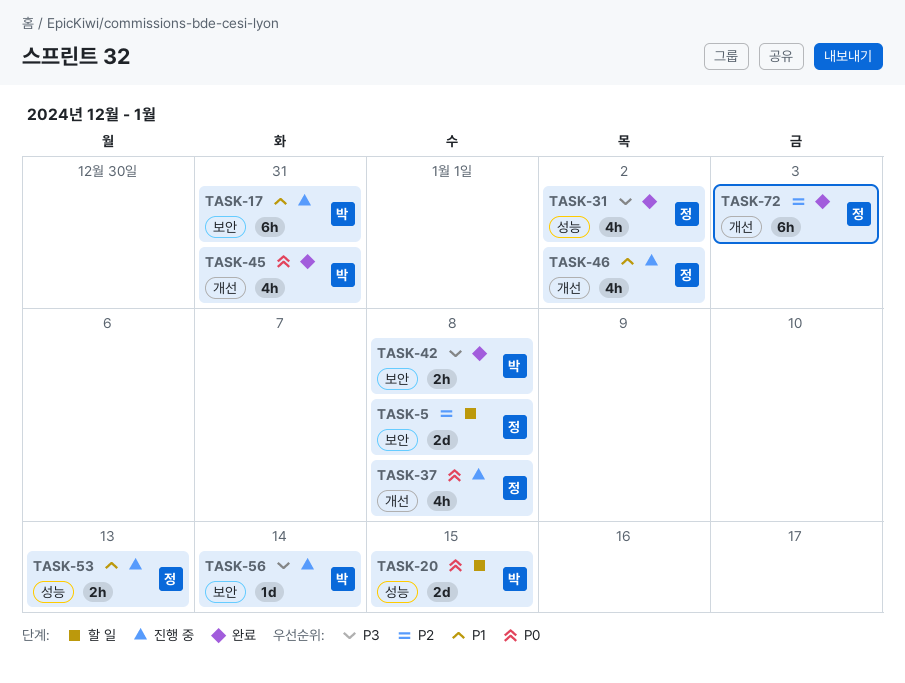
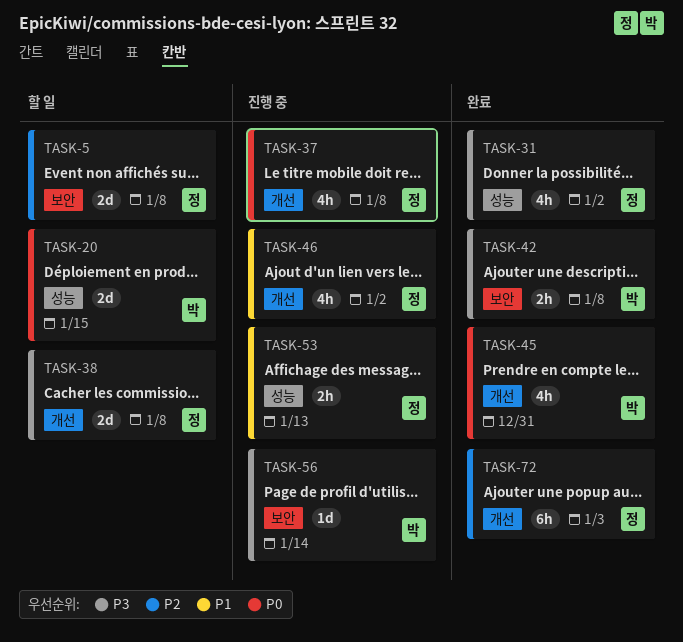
TASK-17: present -> none
TASK-38: none -> present

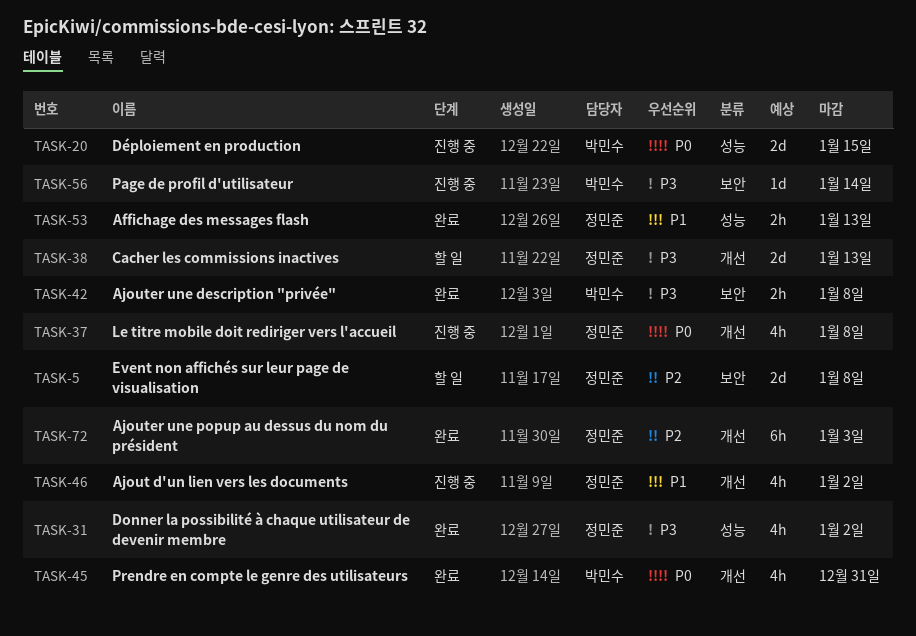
TASK-20, status: 할 일 -> 진행 중
TASK-38, due: Jan 8 -> Jan 13
TASK-53, status: 진행 중 -> 완료

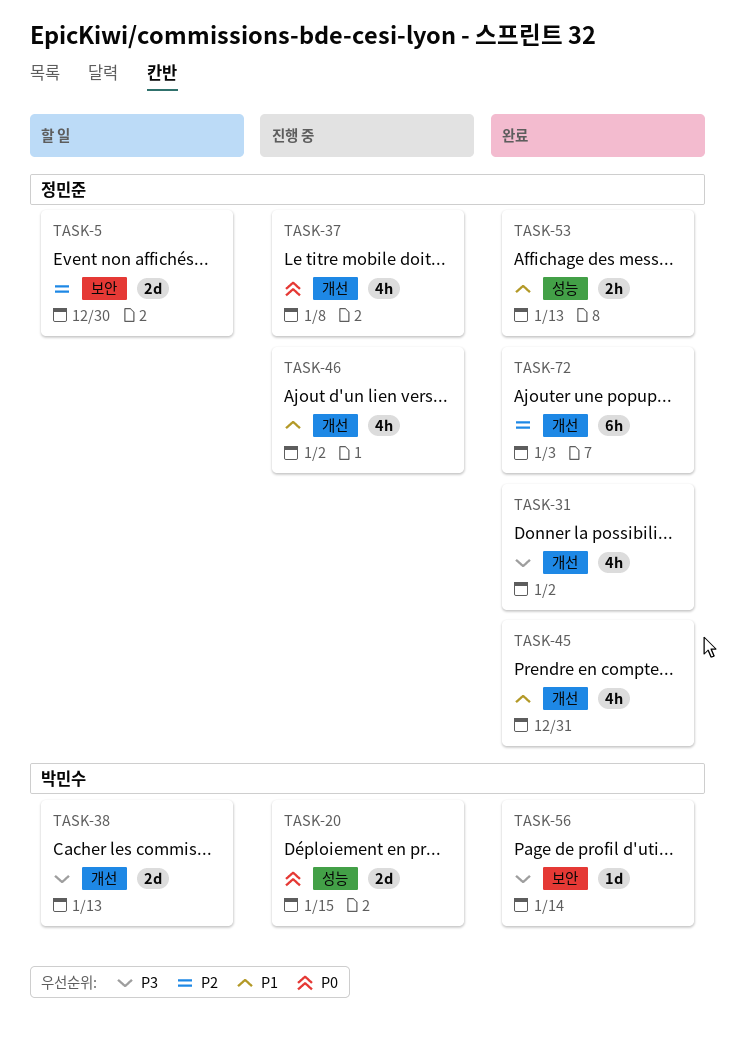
TASK-5, due: Jan 8 -> Dec 30
TASK-31, label: 성능 -> 개선
TASK-38, owner: 정민준 -> 박민수
TASK-42: present -> none
TASK-45, owner: 박민수 -> 정민준
TASK-45, priority: P0 -> P1
TASK-56, status: 진행 중 -> 완료

